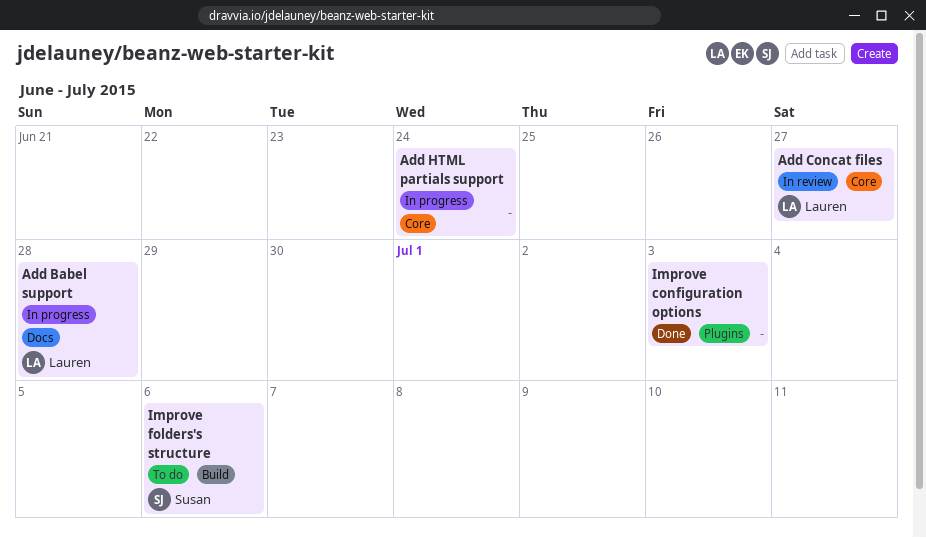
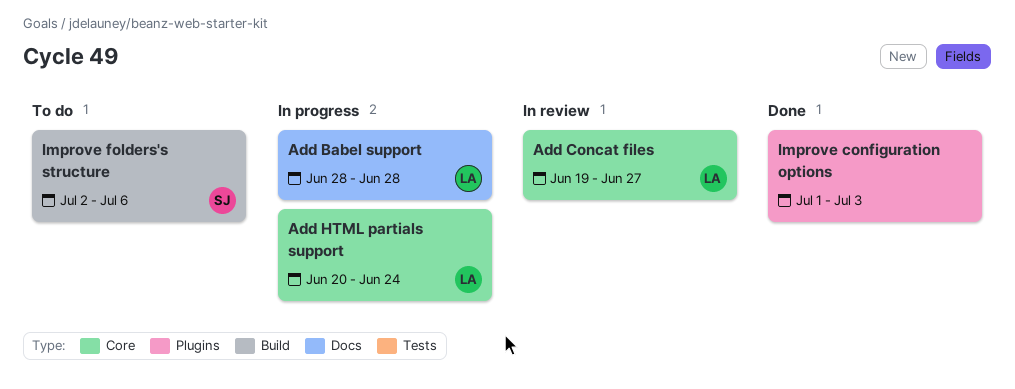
Add HTML partials support, owner: none -> Lauren

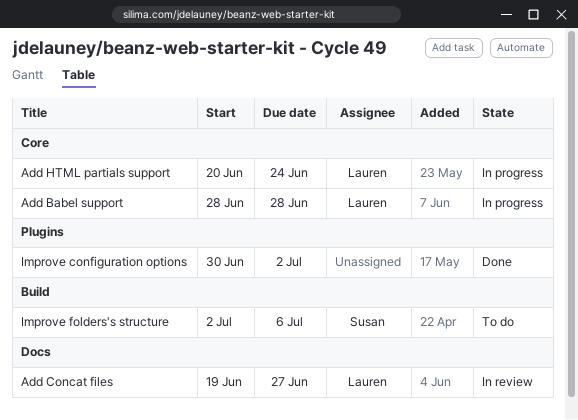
Add Babel support, label: Docs -> Core
Add Concat files, label: Core -> Docs
Improve configuration options, start: Jul 1 -> Jun 30
Improve configuration options, due: Jul 3 -> Jul 2

